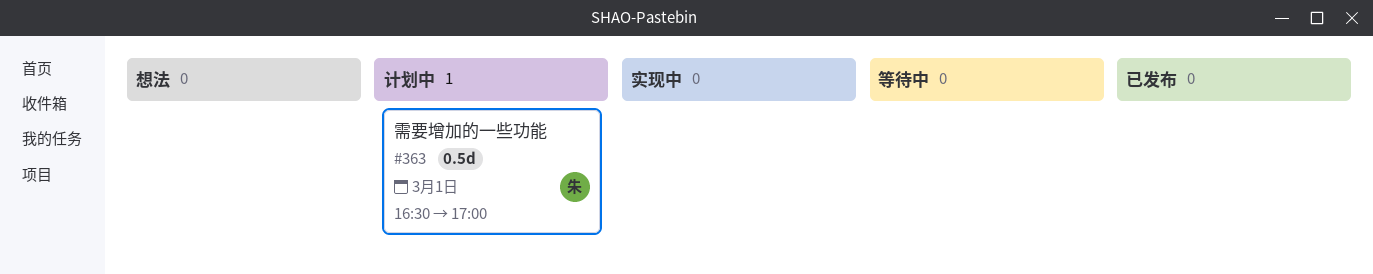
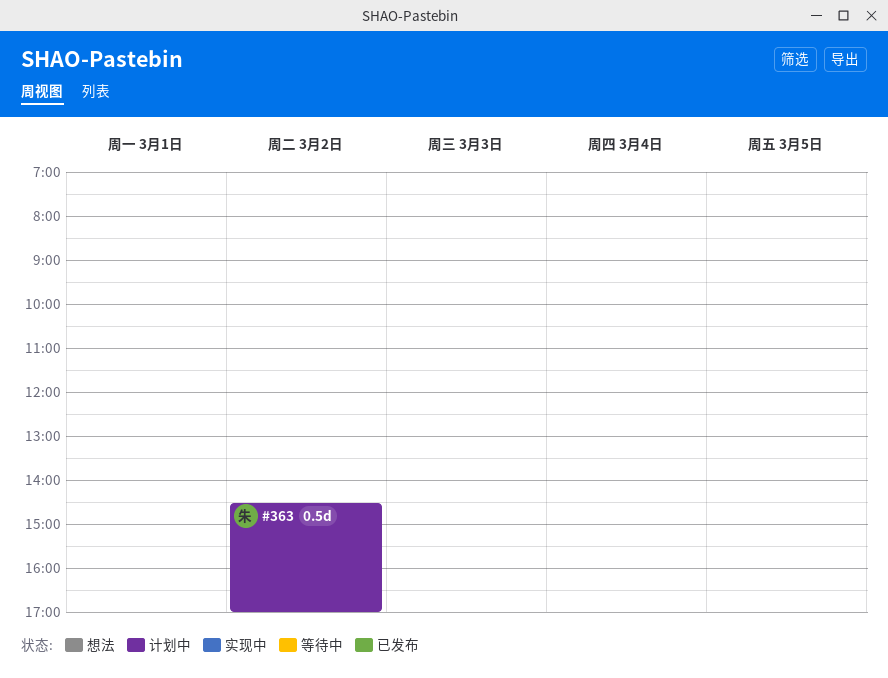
#363, day: Mar 1 -> Mar 2
#363, begins: 16:30 -> 14:30

